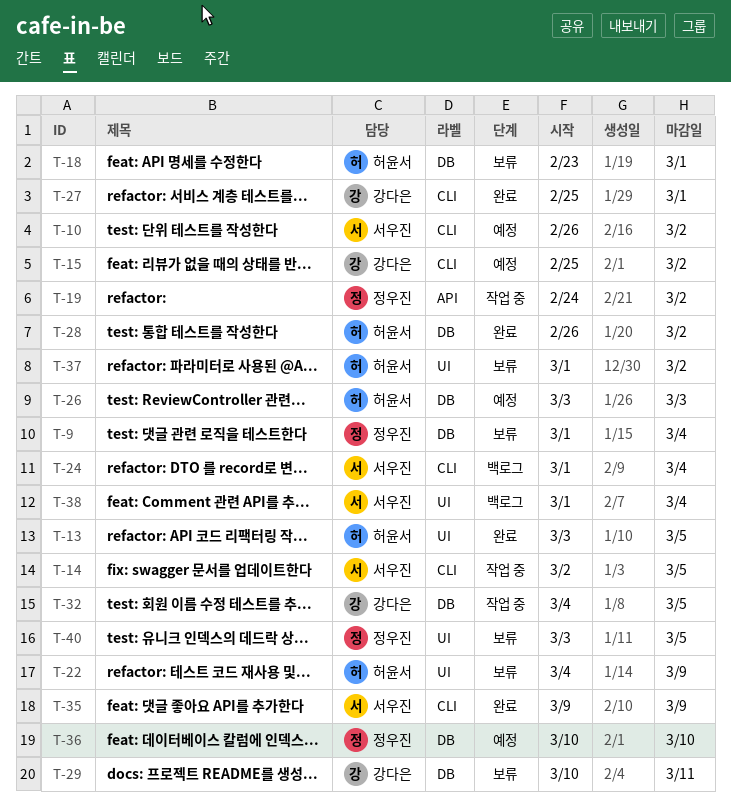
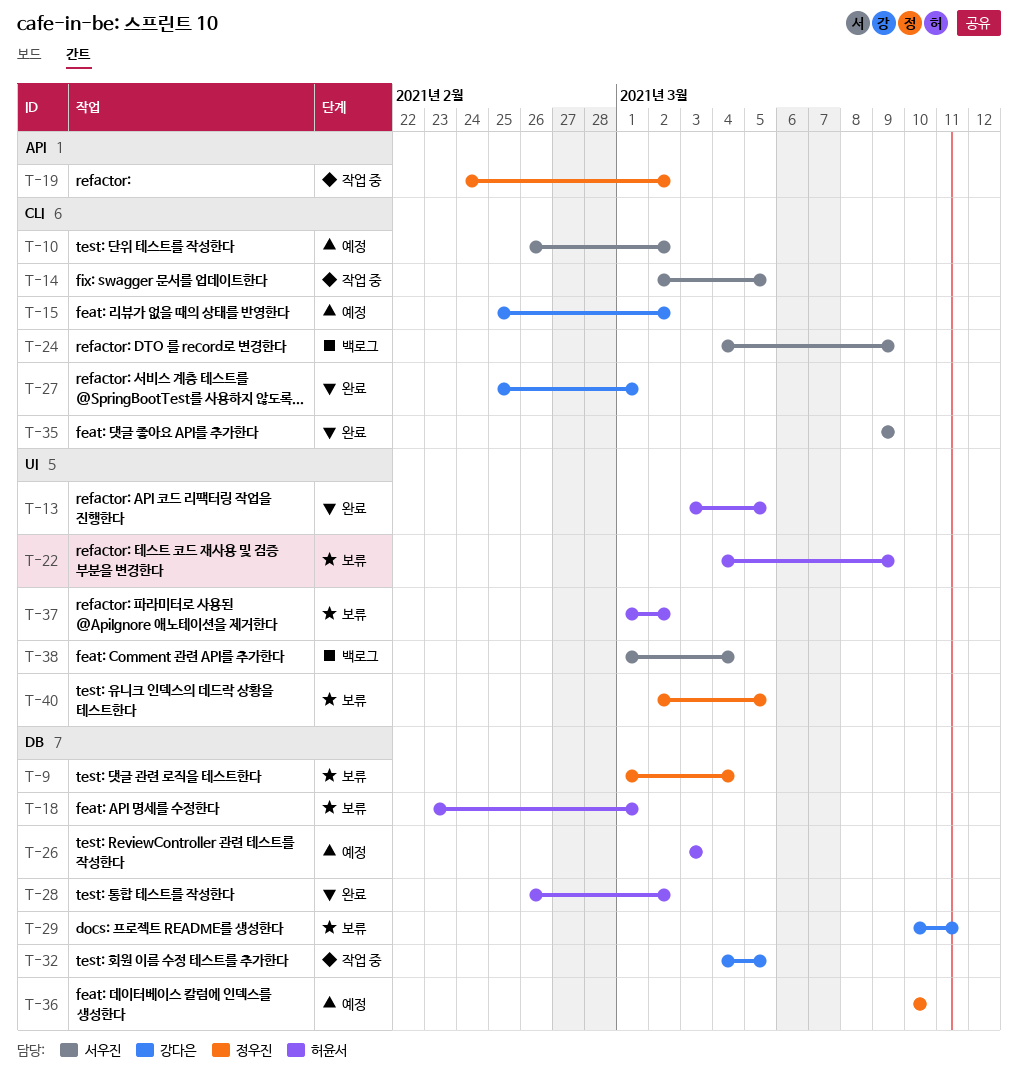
T-24, start: Mar 1 -> Mar 4
T-24, due: Mar 4 -> Mar 9
T-40, start: Mar 3 -> Mar 2

